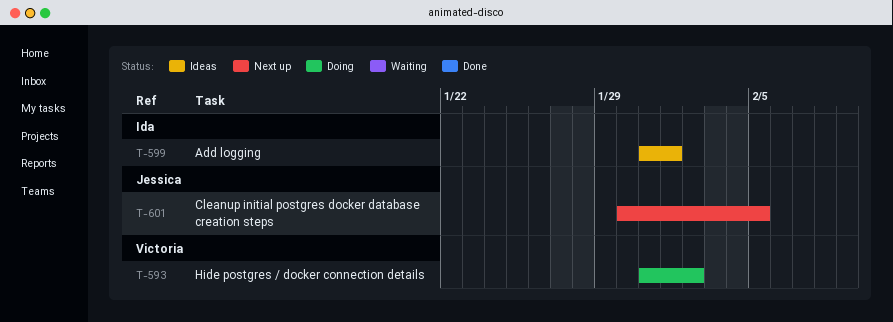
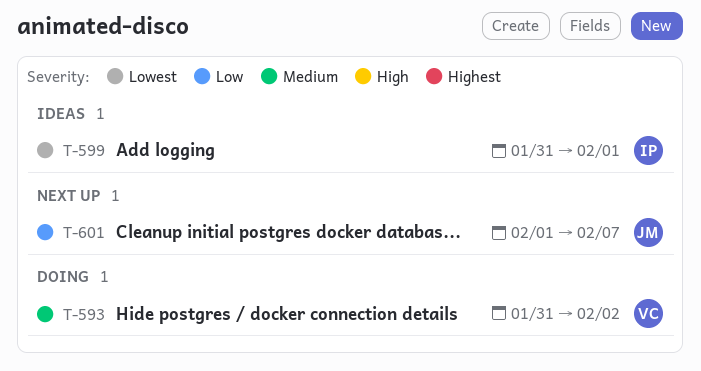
T-601, start: Jan 30 -> Feb 1
T-601, due: Feb 5 -> Feb 7

